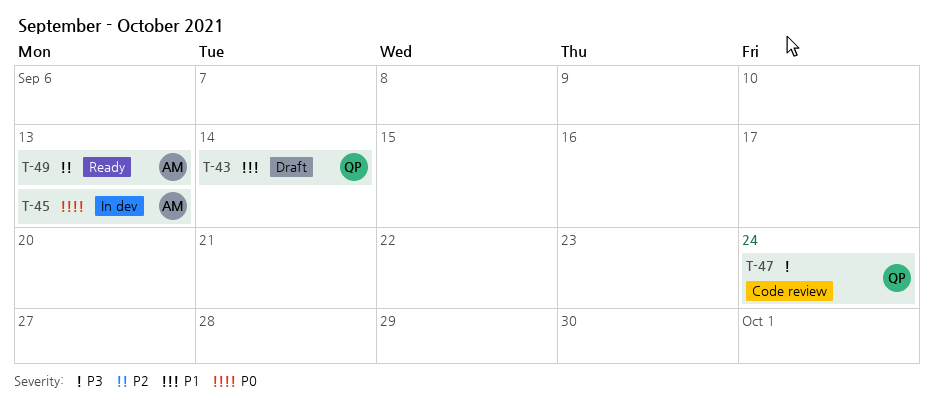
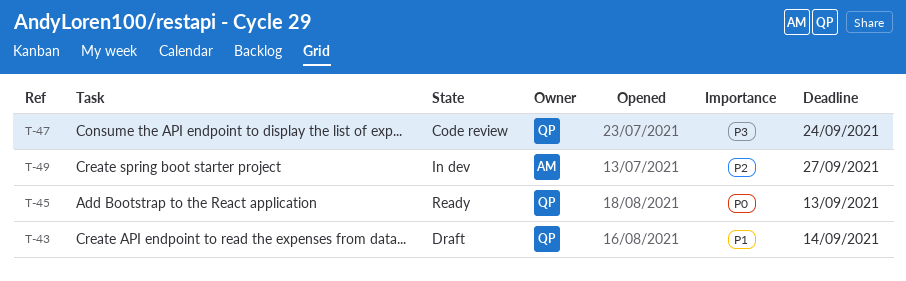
T-45, status: In dev -> Ready
T-45, owner: AM -> QP
T-49, status: Ready -> In dev
T-49, due: Sep 13 -> Sep 27

